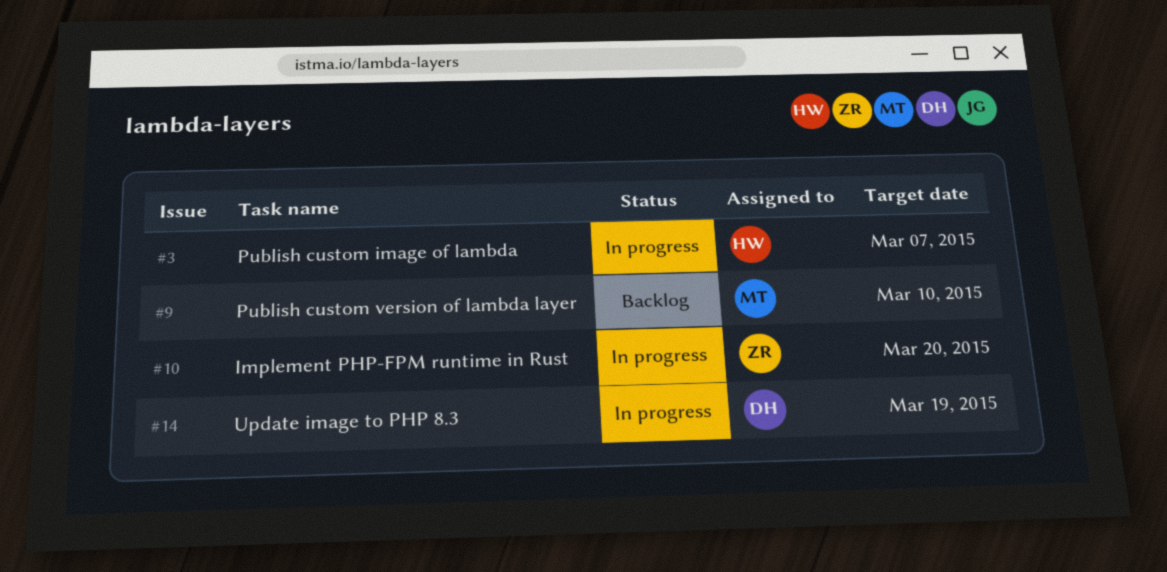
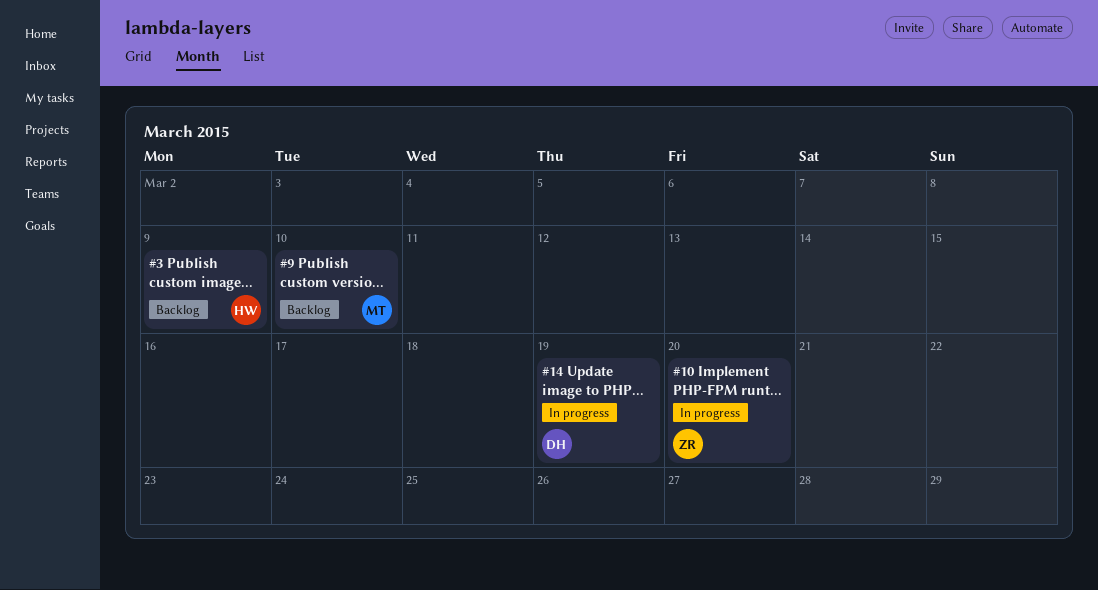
#3, status: In progress -> Backlog
#3, due: Mar 7 -> Mar 9

